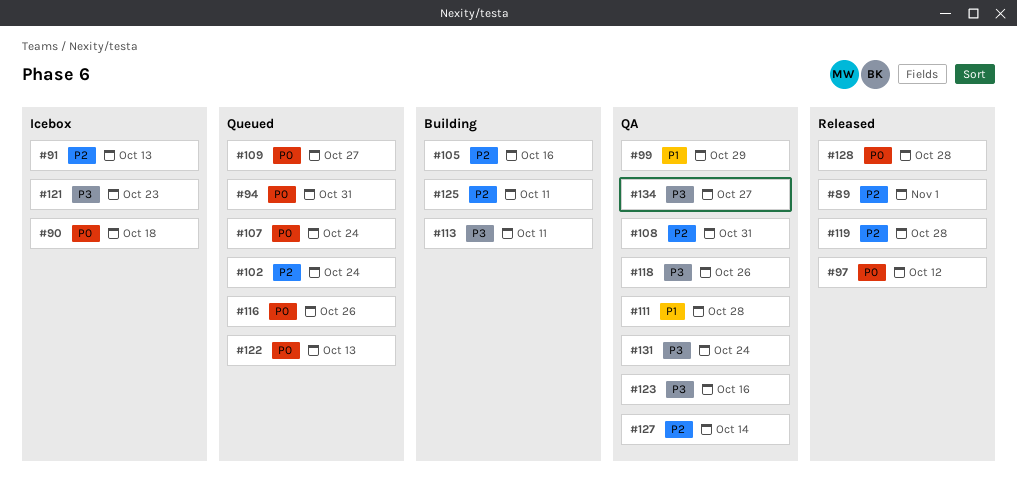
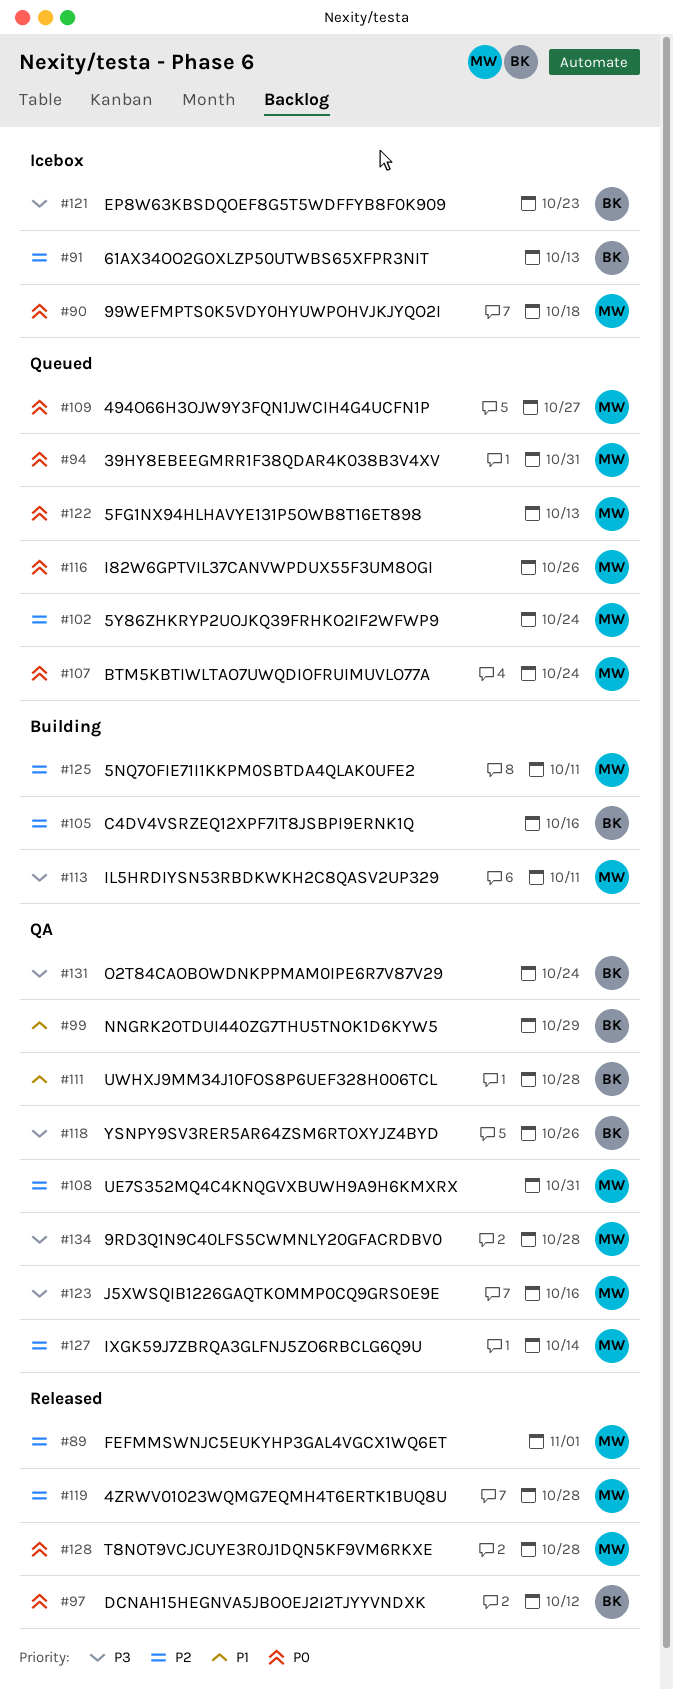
#134, due: Oct 27 -> Oct 28

